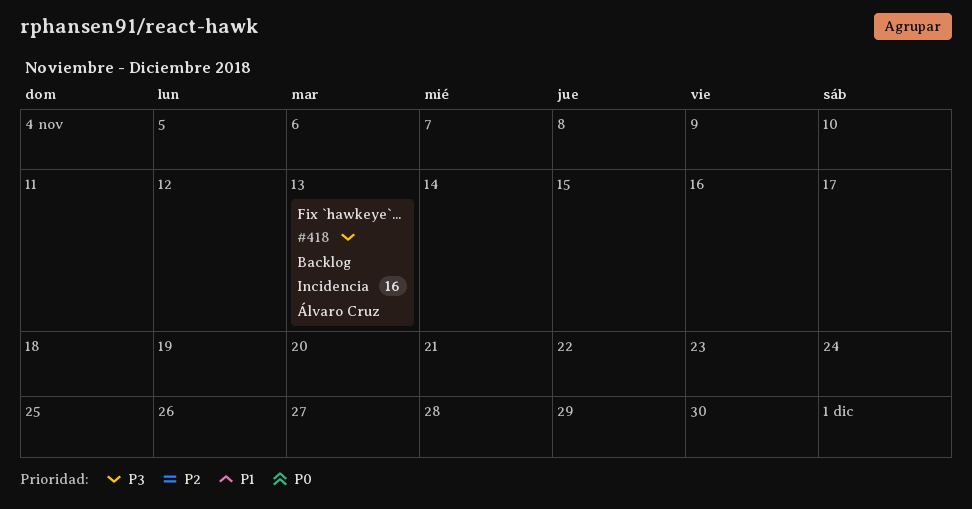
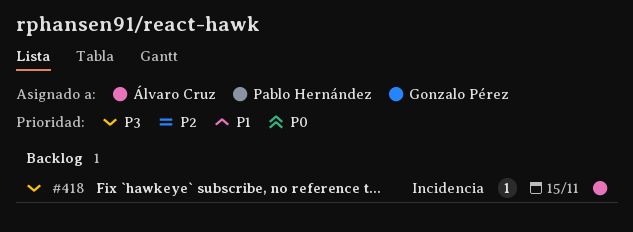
#418, estimate: 16 -> 1
#418, due: Nov 13 -> Nov 15

